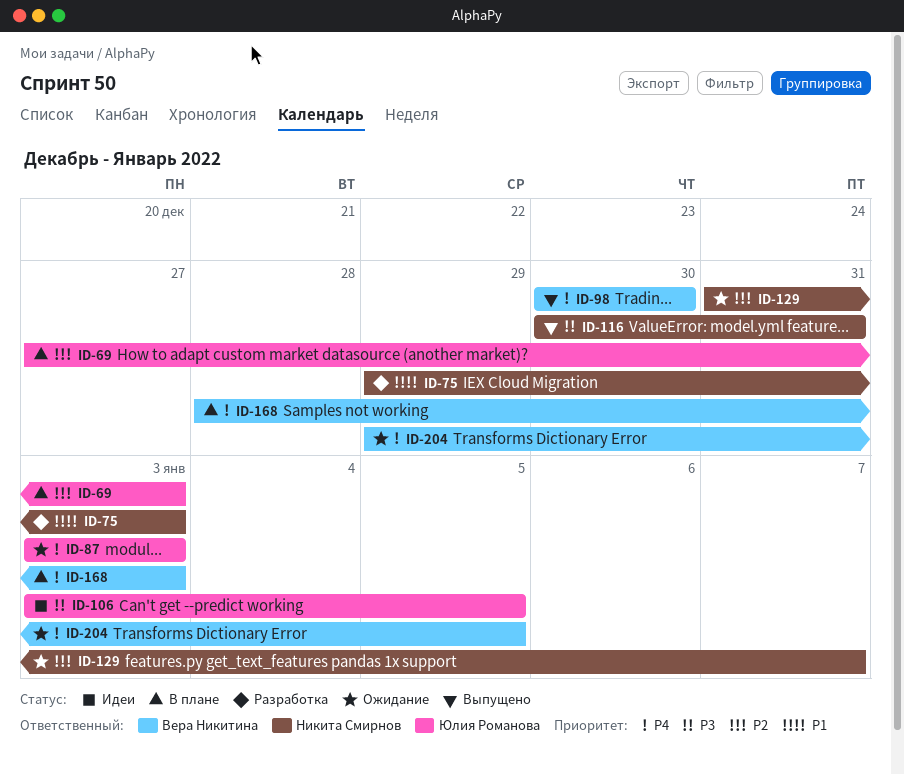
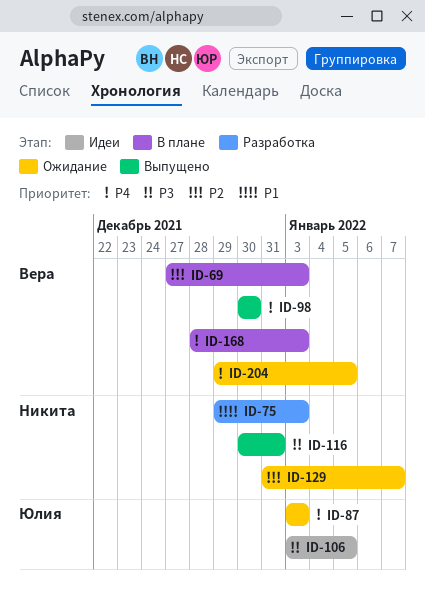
ID-69, owner: Юлия Романова -> Вера Никитина

